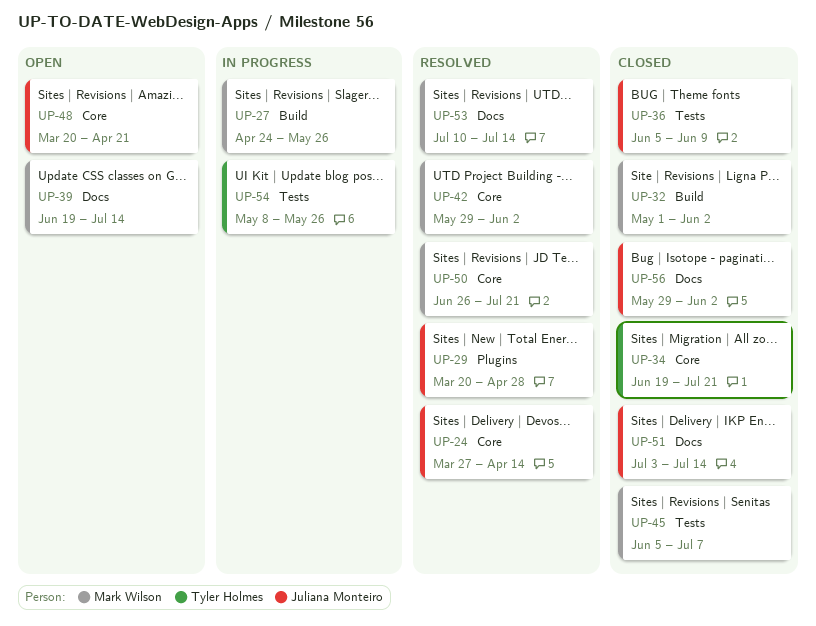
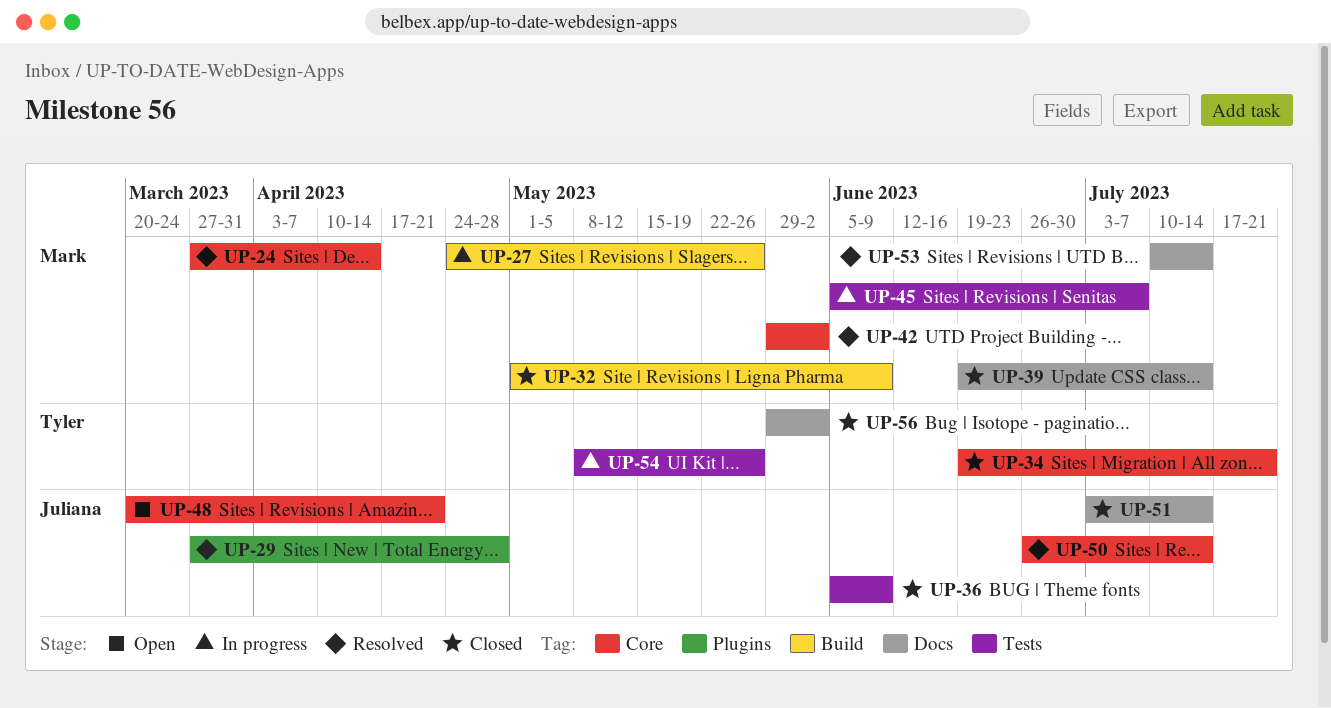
UP-24, owner: Juliana Monteiro -> Mark Wilson
UP-29, start: Mar 20 -> Mar 27
UP-32, due: Jun 2 -> Jun 9
UP-39, status: Open -> Closed
UP-45, status: Closed -> In progress
UP-50, owner: Mark Wilson -> Juliana Monteiro
UP-50, due: Jul 21 -> Jul 14
UP-56, owner: Juliana Monteiro -> Tyler Holmes

